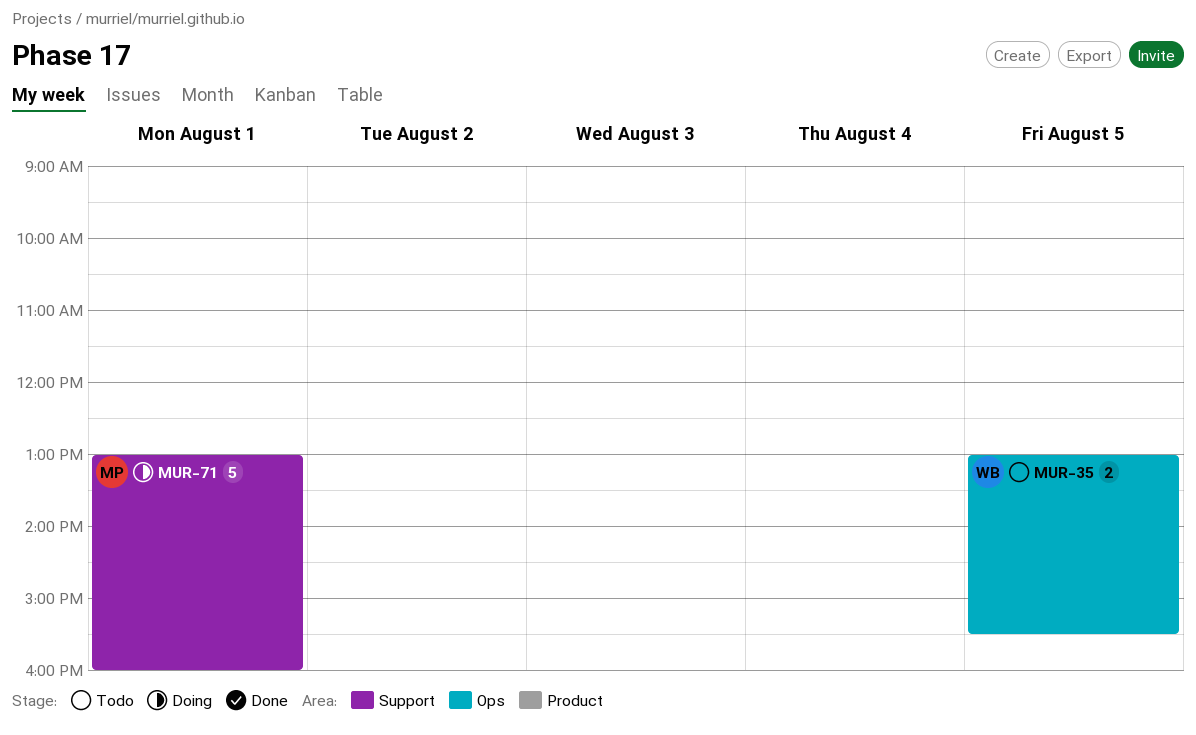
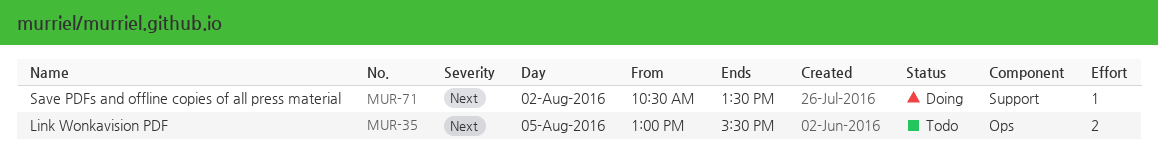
MUR-71, estimate: 5 -> 1
MUR-71, day: Aug 1 -> Aug 2
MUR-71, begins: 13:00 -> 10:30
MUR-71, ends: 16:00 -> 13:30

